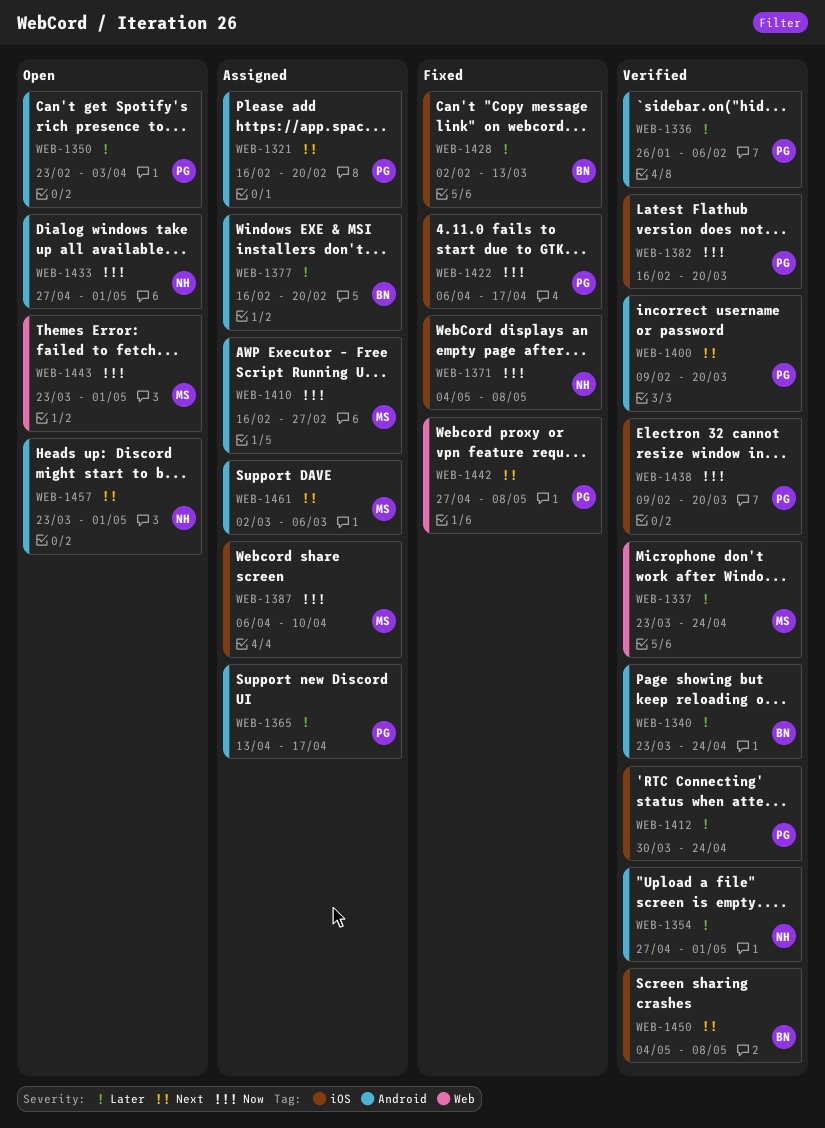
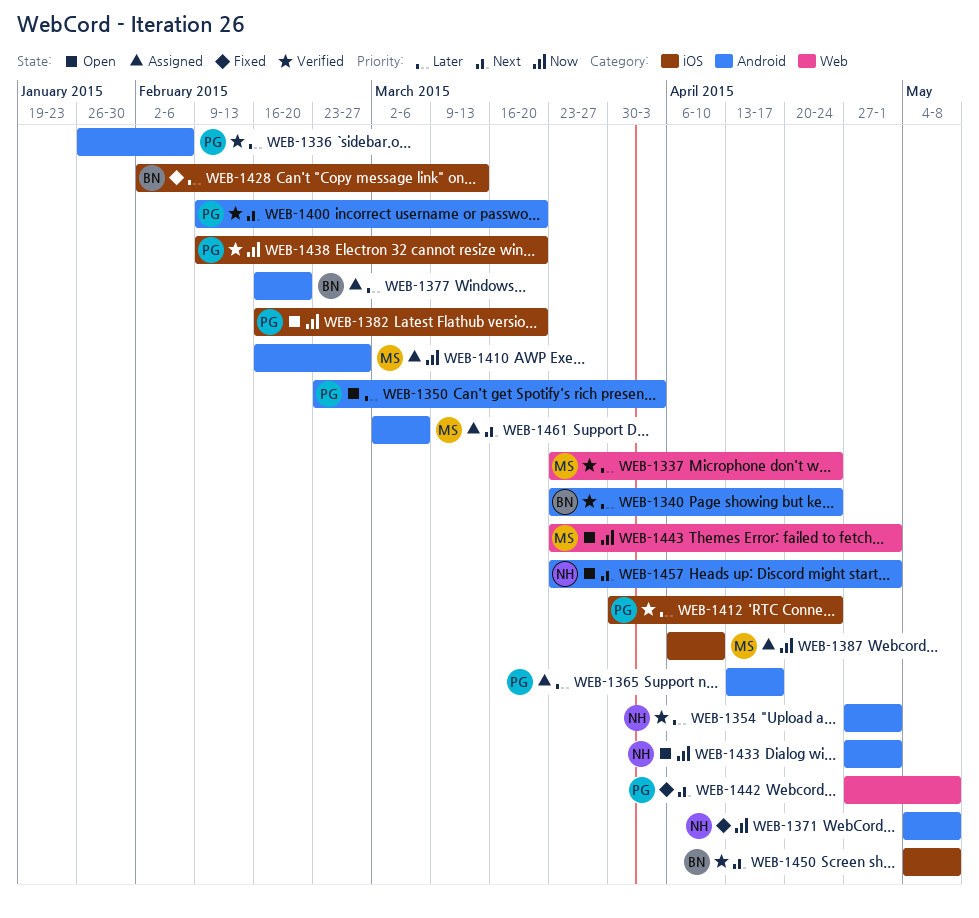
WEB-1321: present -> none
WEB-1371, label: iOS -> Android
WEB-1382, status: Verified -> Open
WEB-1422: present -> none

